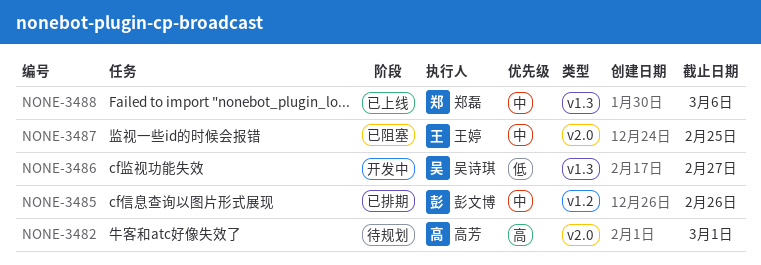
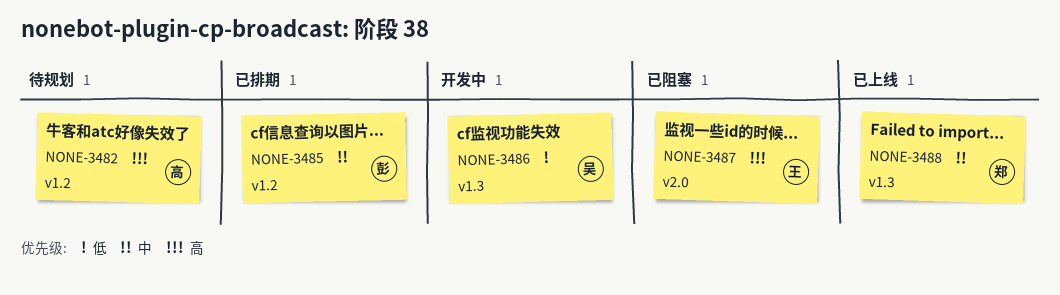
NONE-3482, label: v2.0 -> v1.2
NONE-3487, priority: 中 -> 高

